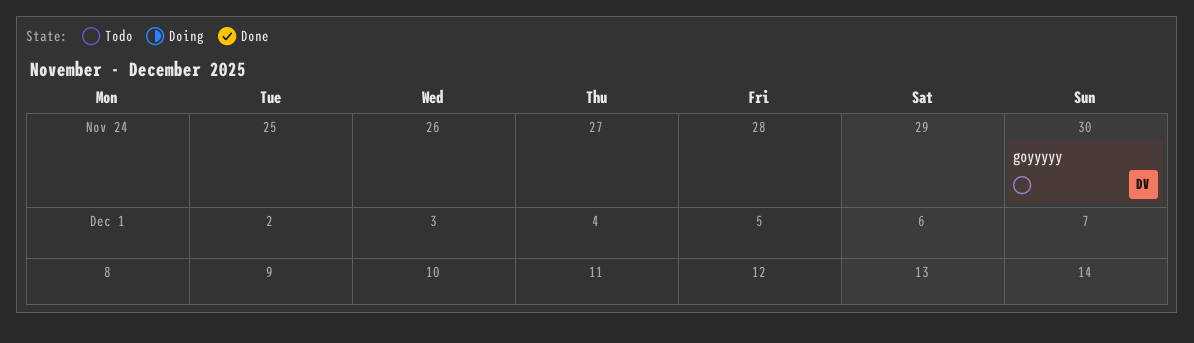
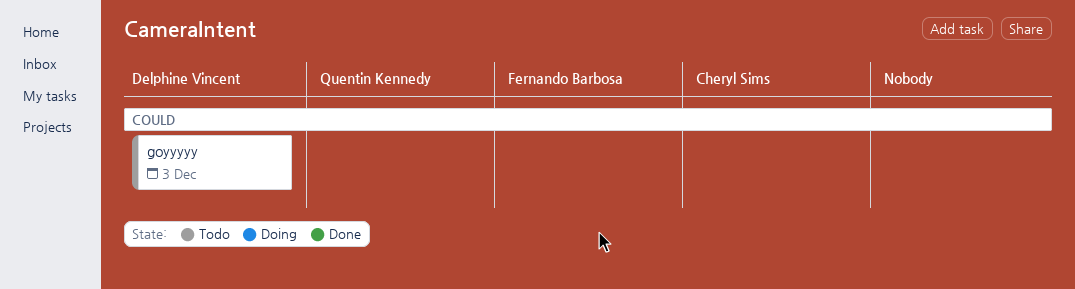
goyyyyy, due: Nov 30 -> Dec 3

